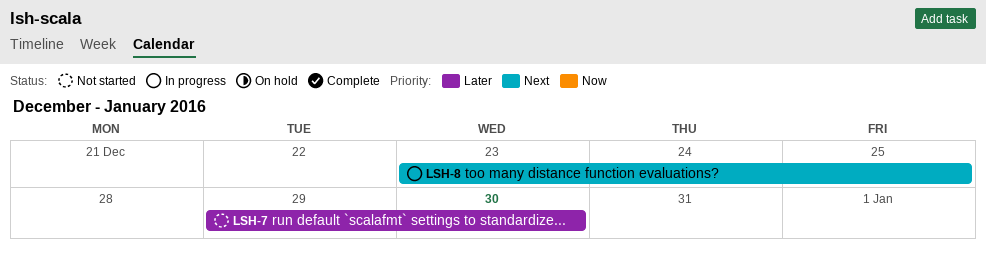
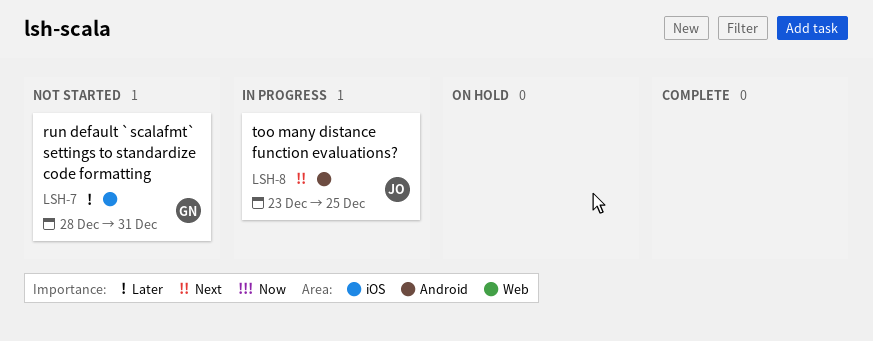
LSH-7, start: Dec 29 -> Dec 28
LSH-7, due: Dec 30 -> Dec 31

